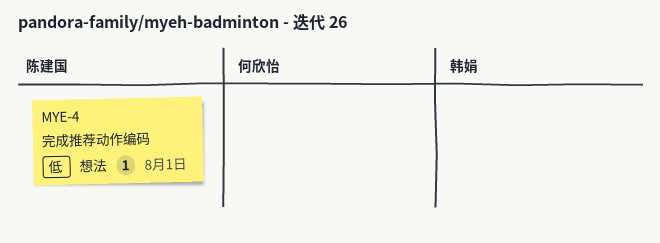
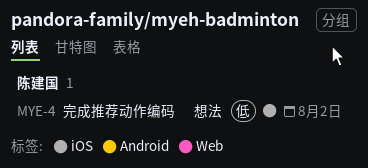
MYE-4, due: Aug 1 -> Aug 2

